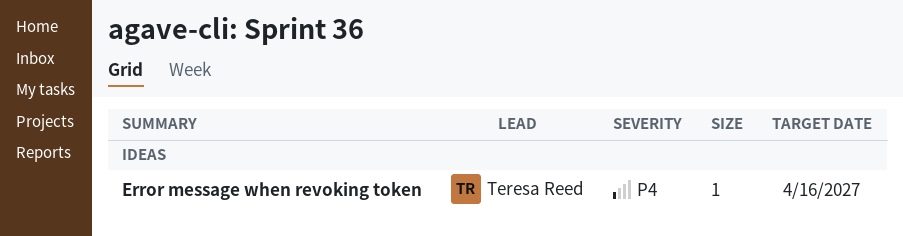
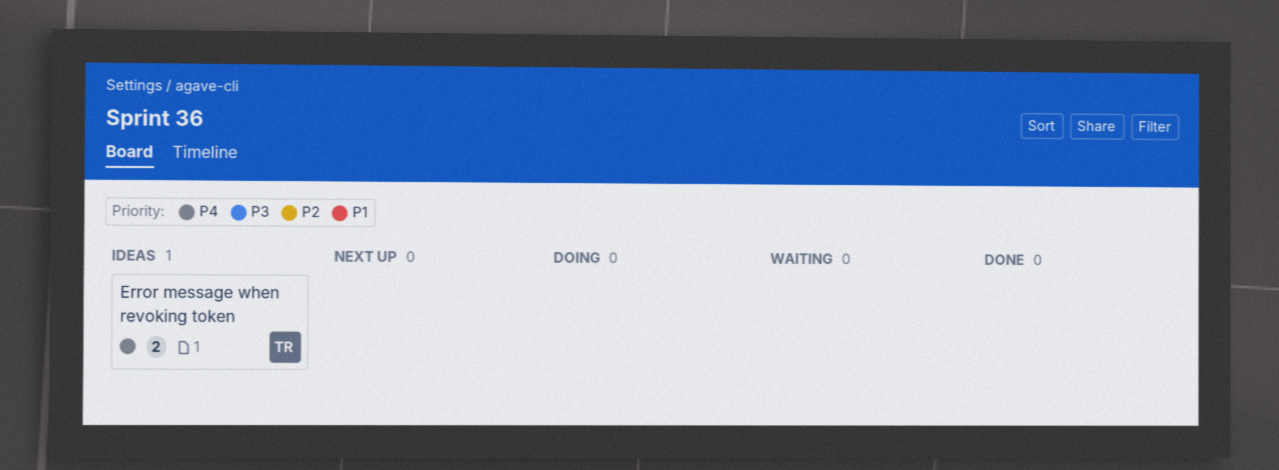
Error message when revoking token, estimate: 1 -> 2

